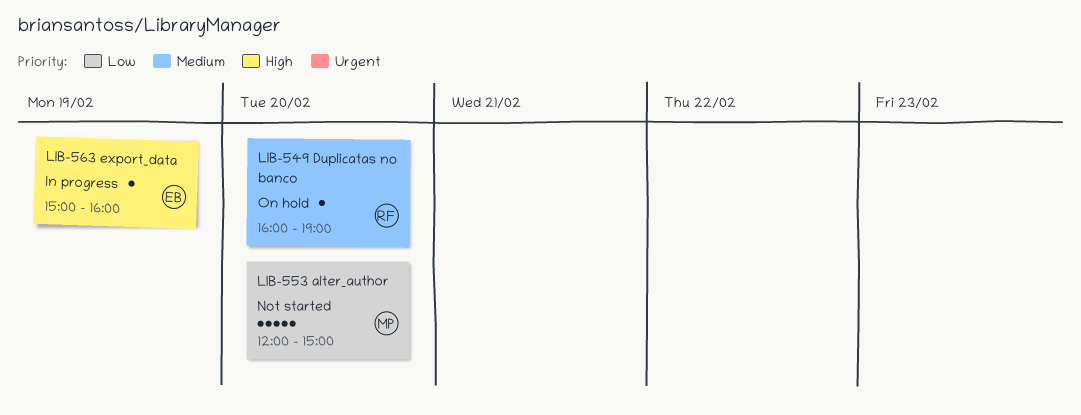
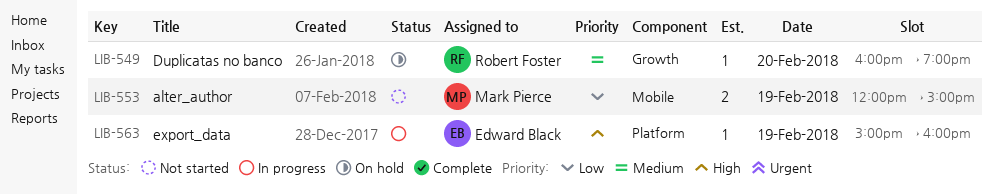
LIB-553, estimate: 5 -> 2
LIB-553, day: Feb 20 -> Feb 19

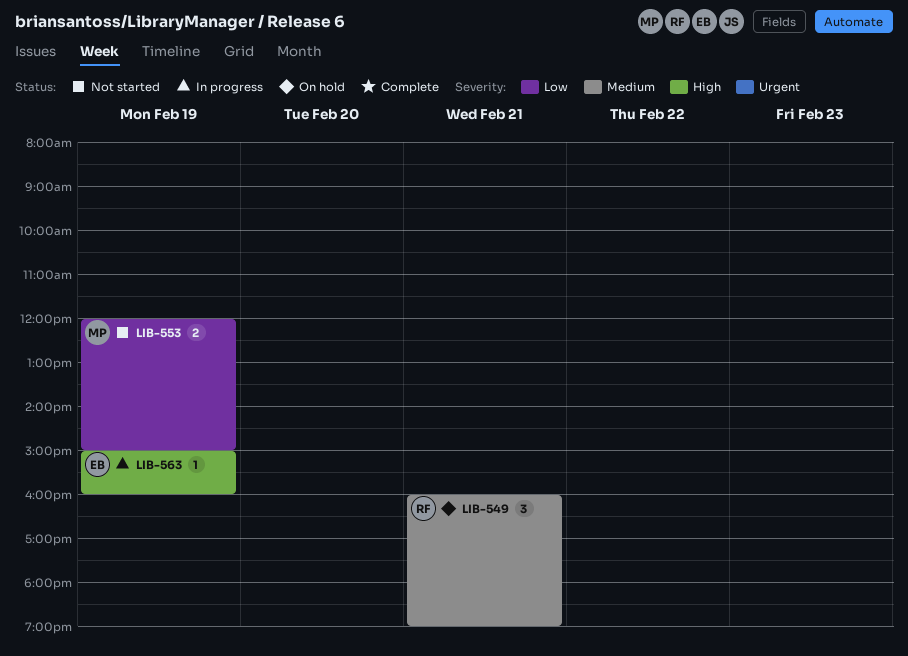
LIB-549, estimate: 1 -> 3
LIB-549, day: Feb 20 -> Feb 21

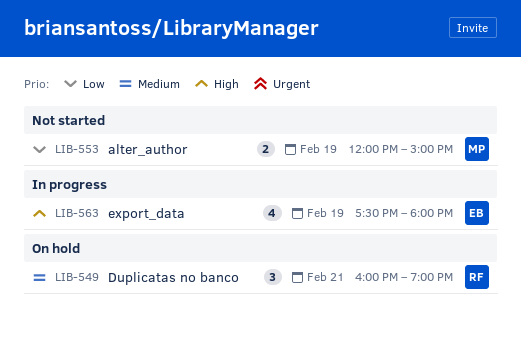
LIB-563, estimate: 1 -> 4
LIB-563, begins: 15:00 -> 17:30
LIB-563, ends: 16:00 -> 18:00

